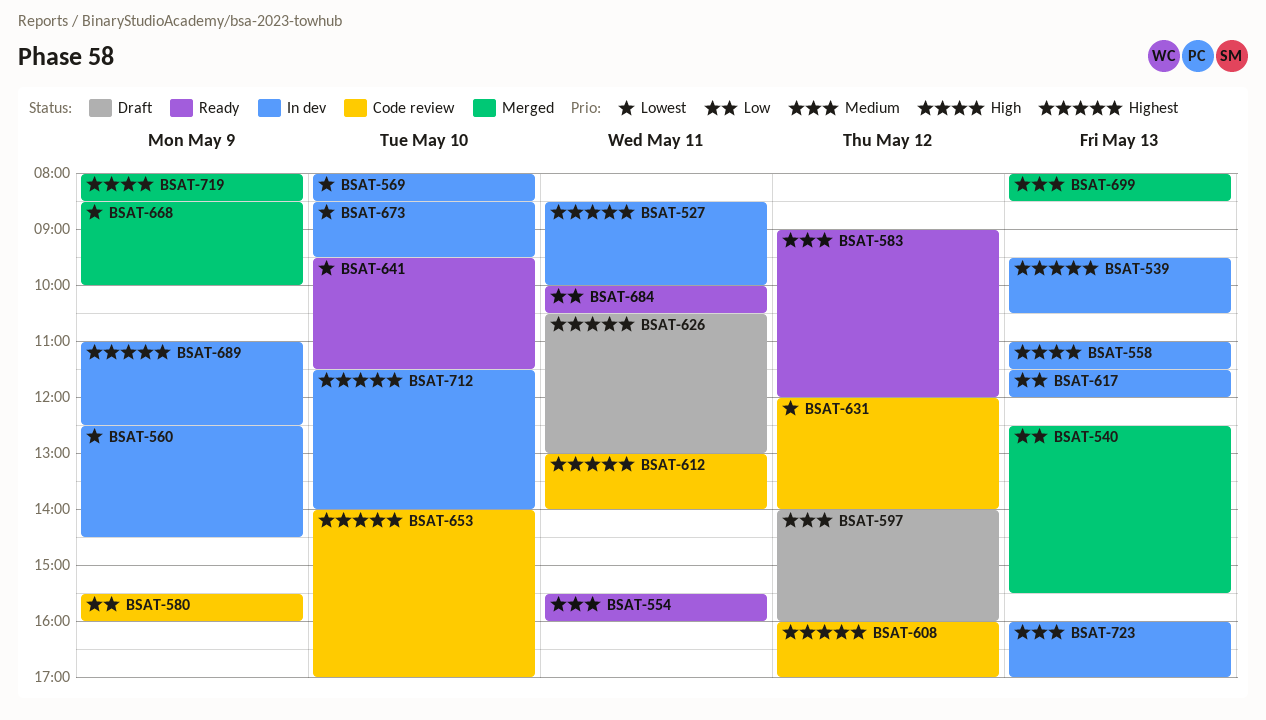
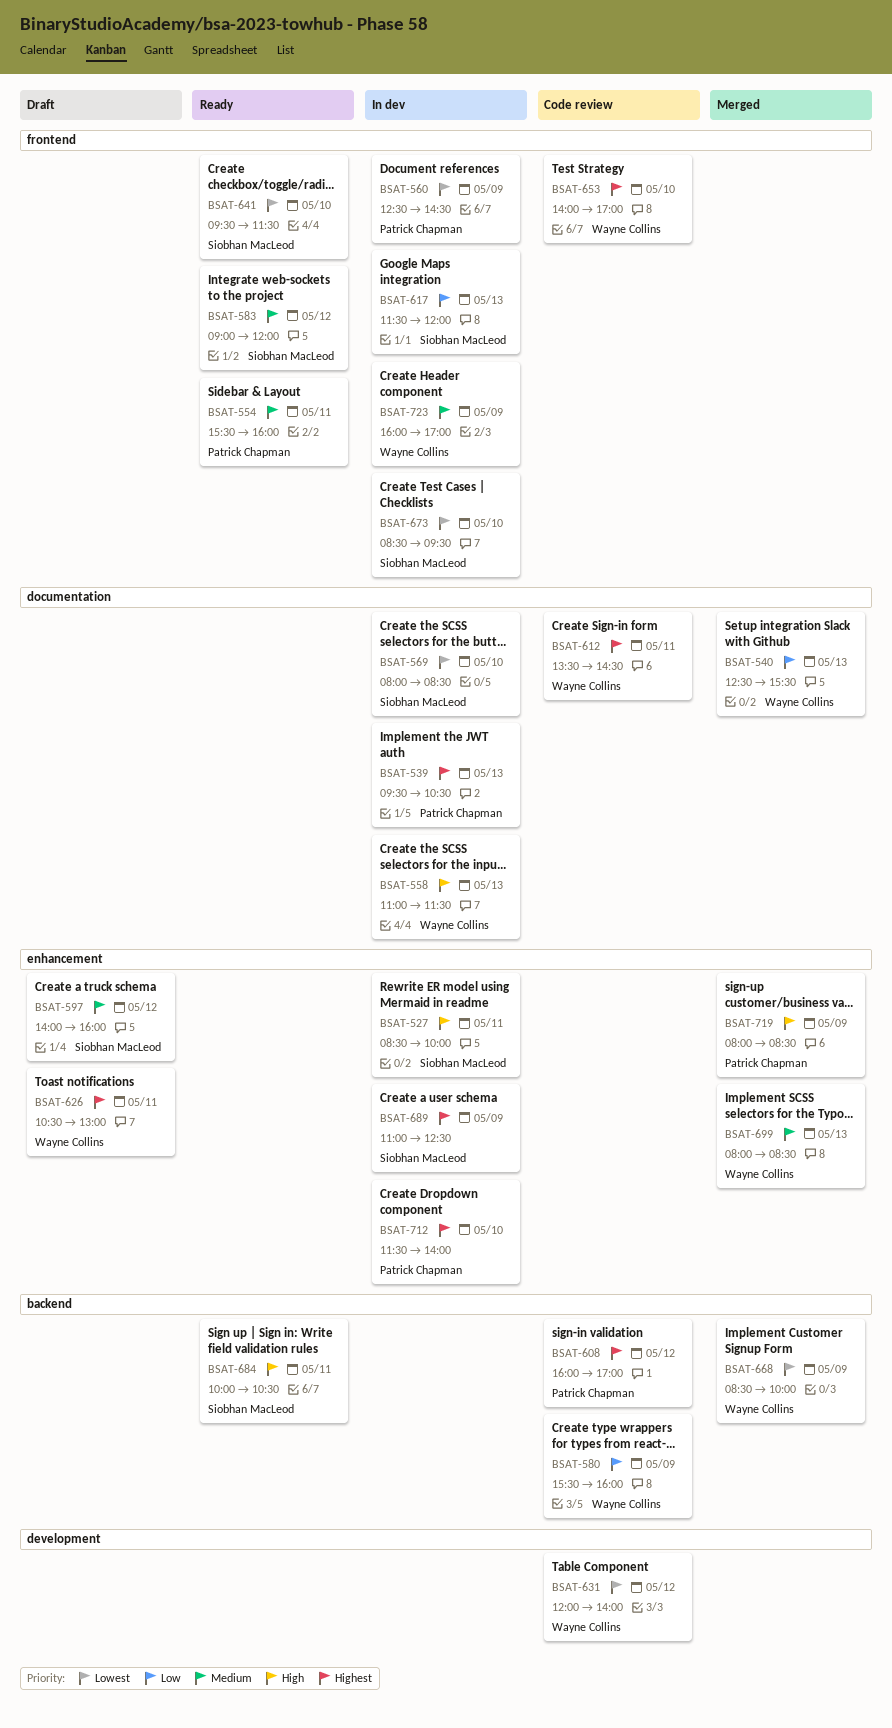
BSAT-527, priority: Highest -> High
BSAT-612, begins: 13:00 -> 13:30
BSAT-612, ends: 14:00 -> 14:30
BSAT-684, priority: Low -> High
BSAT-723, day: May 13 -> May 9

